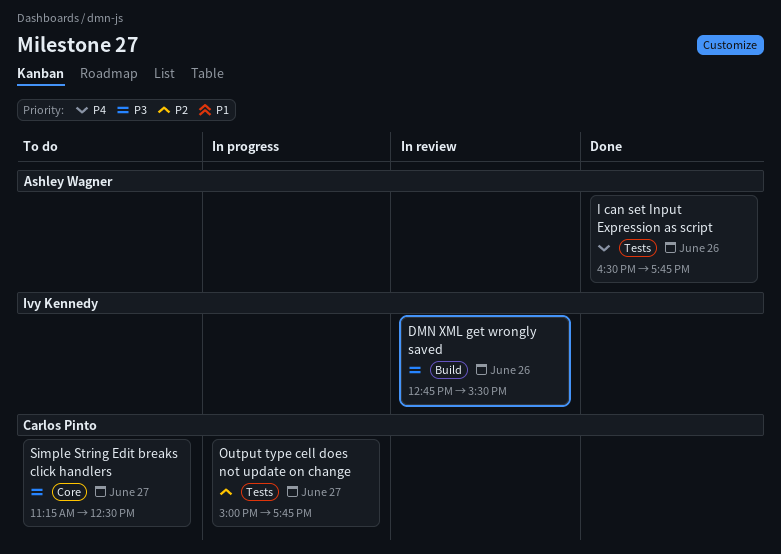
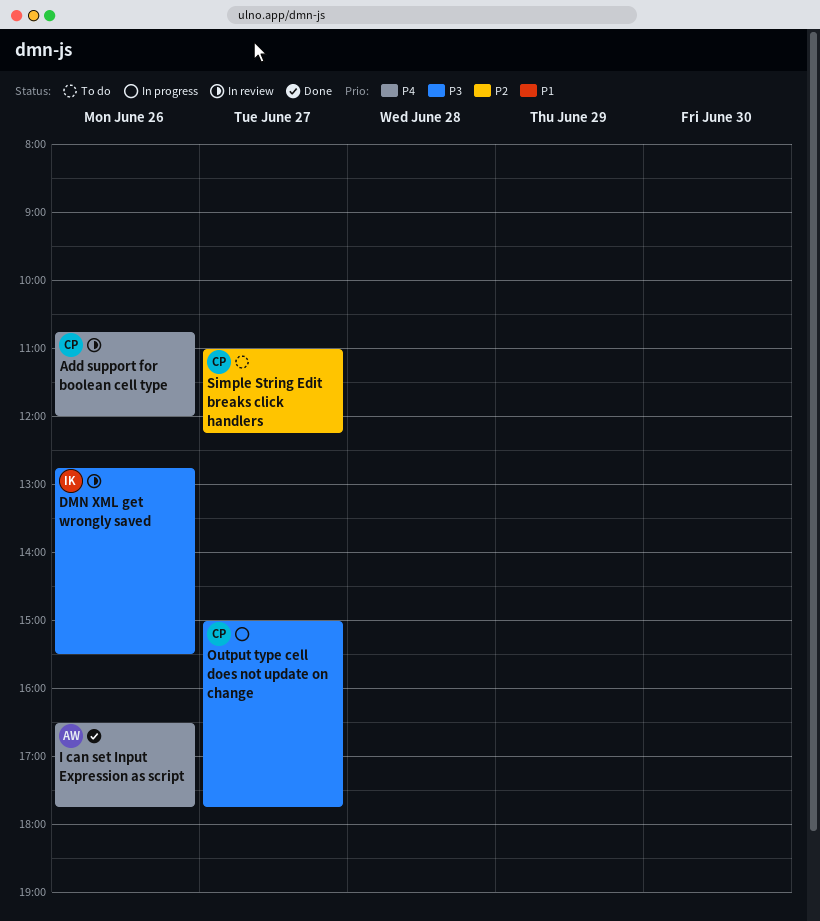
Add support for boolean cell type: none -> present
Output type cell does not update on change, priority: P2 -> P3
Simple String Edit breaks click handlers, priority: P3 -> P2
Simple String Edit breaks click handlers, begins: 11:15 -> 11:00
Simple String Edit breaks click handlers, ends: 12:30 -> 12:15

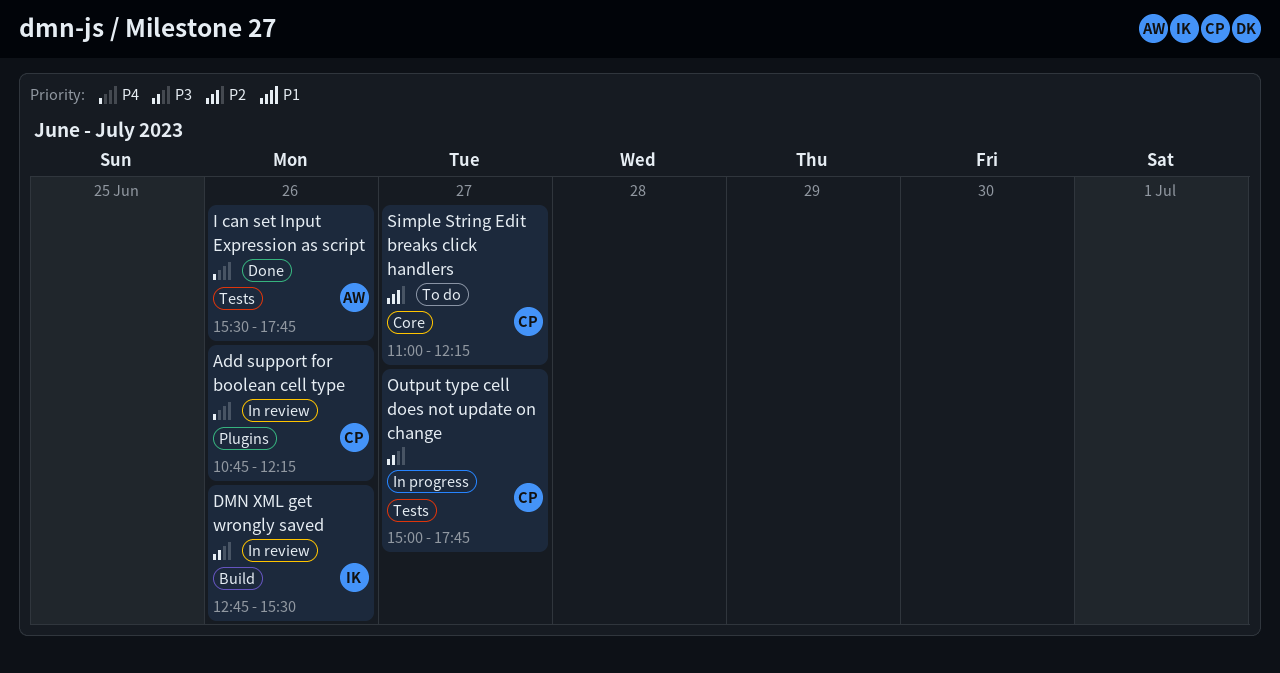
Add support for boolean cell type, ends: 12:00 -> 12:15
I can set Input Expression as script, begins: 16:30 -> 15:30

